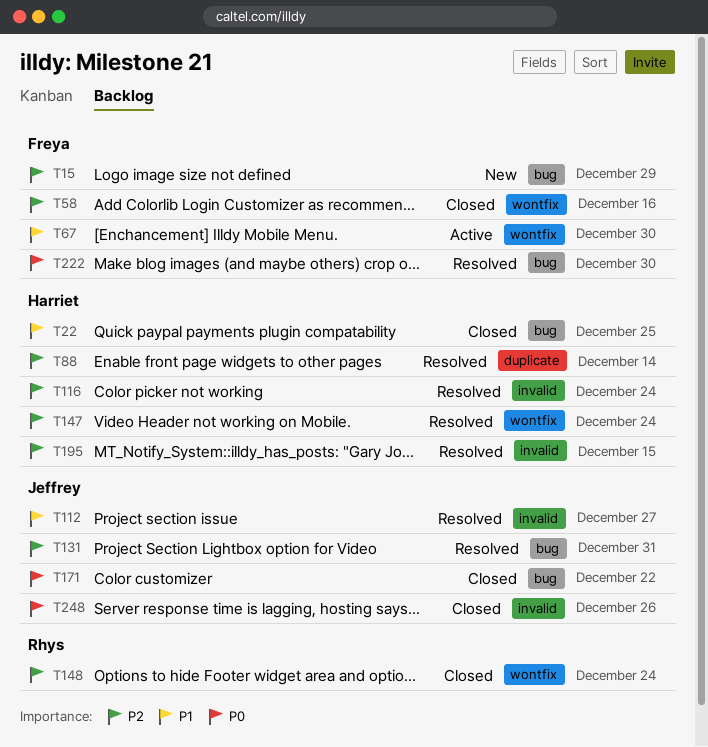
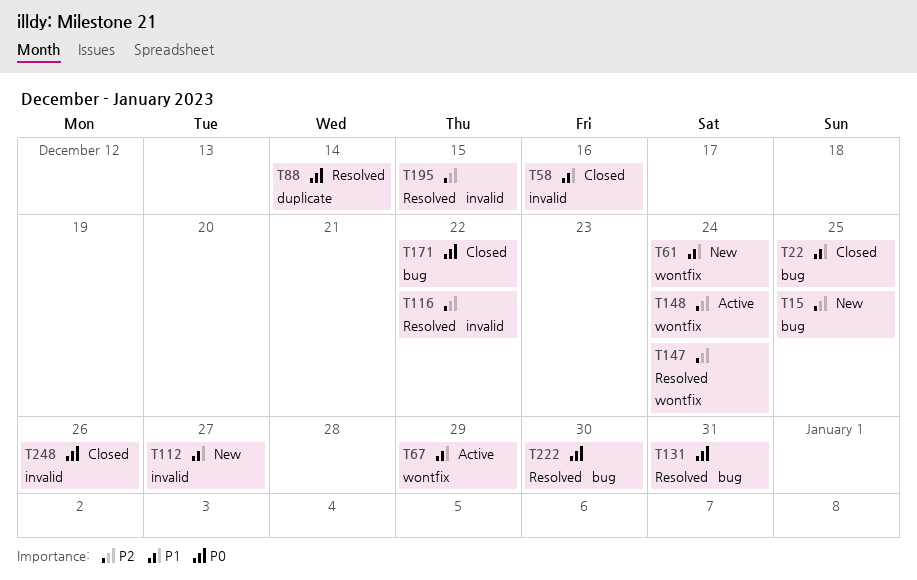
T15, due: Dec 29 -> Dec 25
T58, priority: P2 -> P1
T58, label: wontfix -> invalid
T61: none -> present
T67, due: Dec 30 -> Dec 29
T88, priority: P2 -> P0
T112, status: Resolved -> New
T116, due: Dec 24 -> Dec 22
T131, priority: P2 -> P0
T148, status: Closed -> Active

